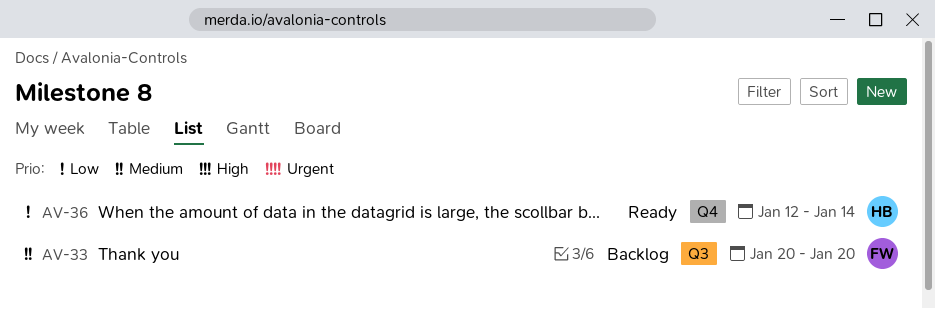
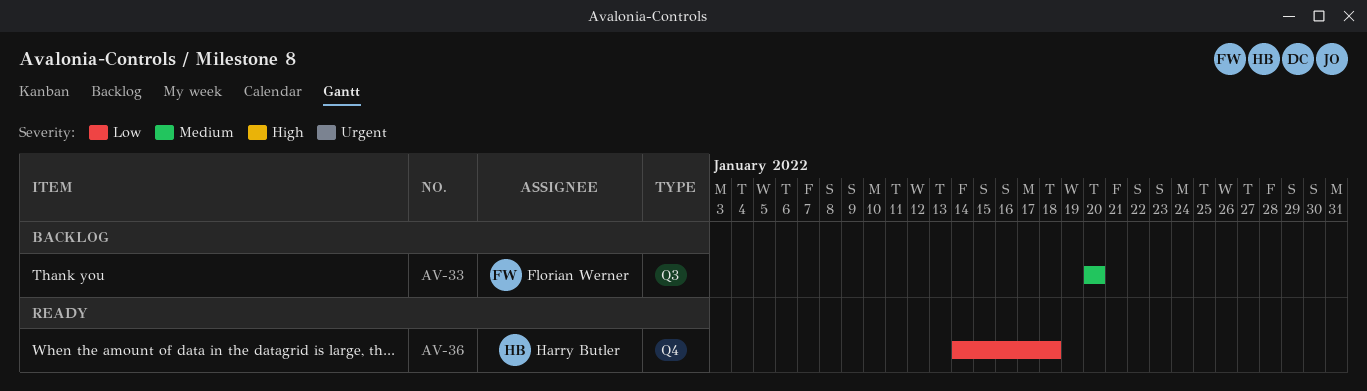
AV-36, start: Jan 12 -> Jan 14
AV-36, due: Jan 14 -> Jan 18

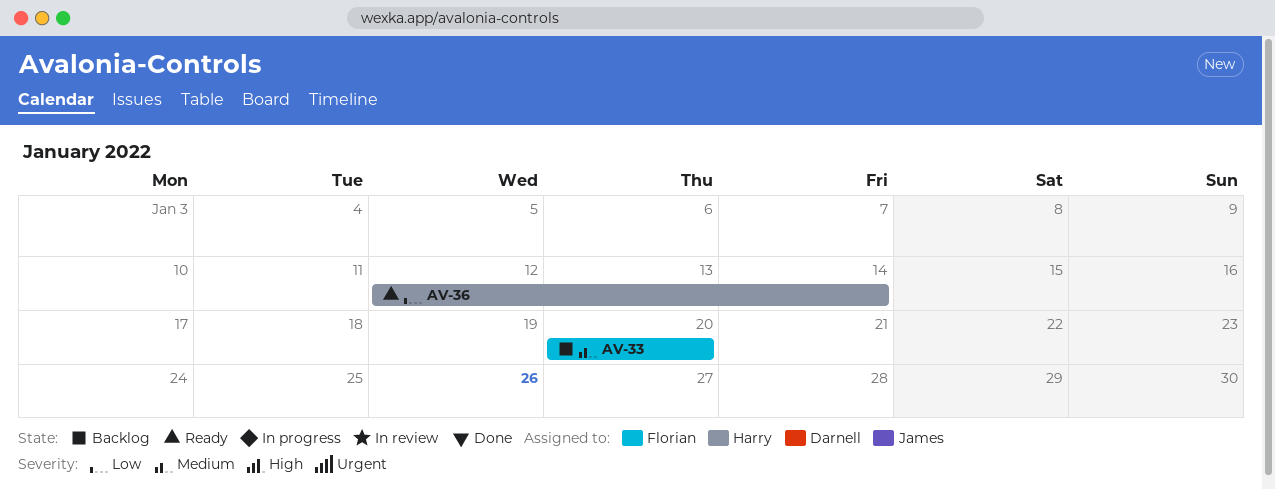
AV-36, start: Jan 14 -> Jan 12
AV-36, due: Jan 18 -> Jan 14

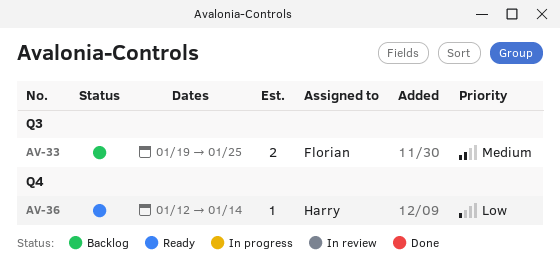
AV-33, start: Jan 20 -> Jan 19
AV-33, due: Jan 20 -> Jan 25

